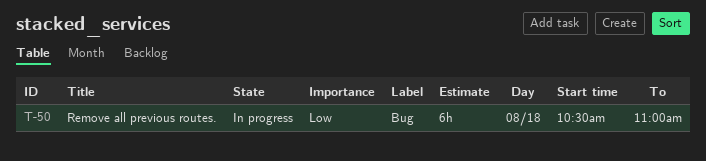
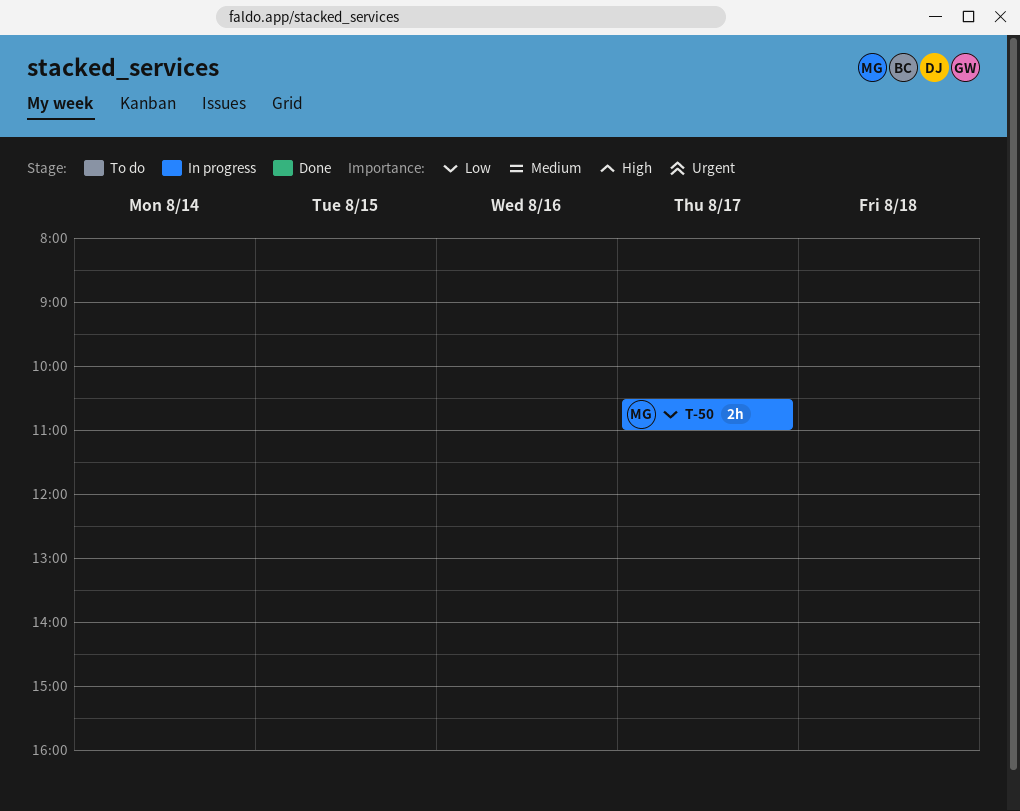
T-50, estimate: 6h -> 2h
T-50, day: Aug 18 -> Aug 17

